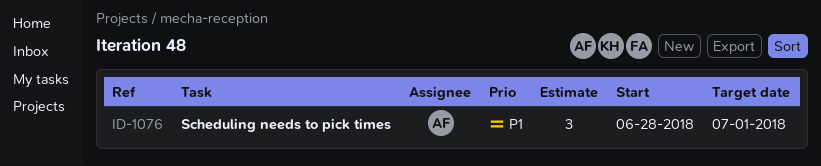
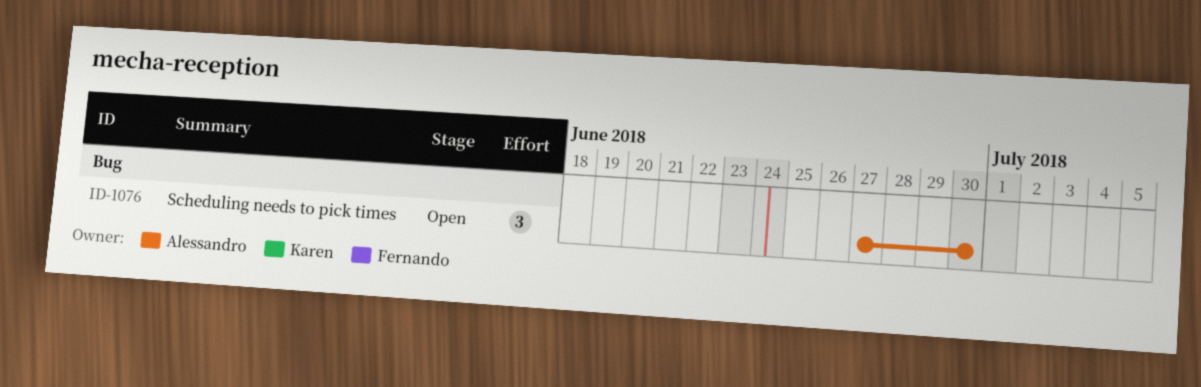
ID-1076, start: Jun 28 -> Jun 27
ID-1076, due: Jul 1 -> Jun 30

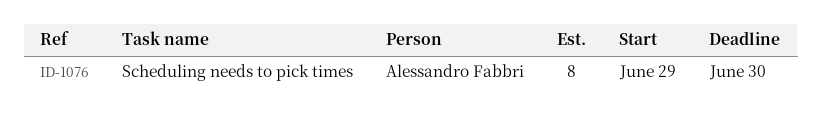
ID-1076, estimate: 3 -> 8
ID-1076, start: Jun 27 -> Jun 29

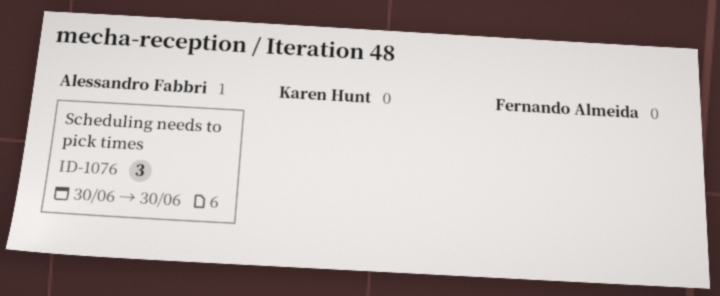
ID-1076, estimate: 8 -> 3
ID-1076, start: Jun 29 -> Jun 30

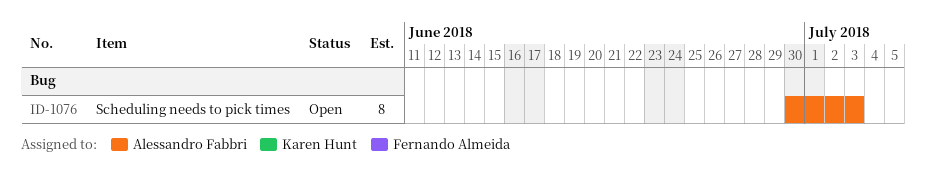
ID-1076, estimate: 3 -> 8
ID-1076, due: Jun 30 -> Jul 3

